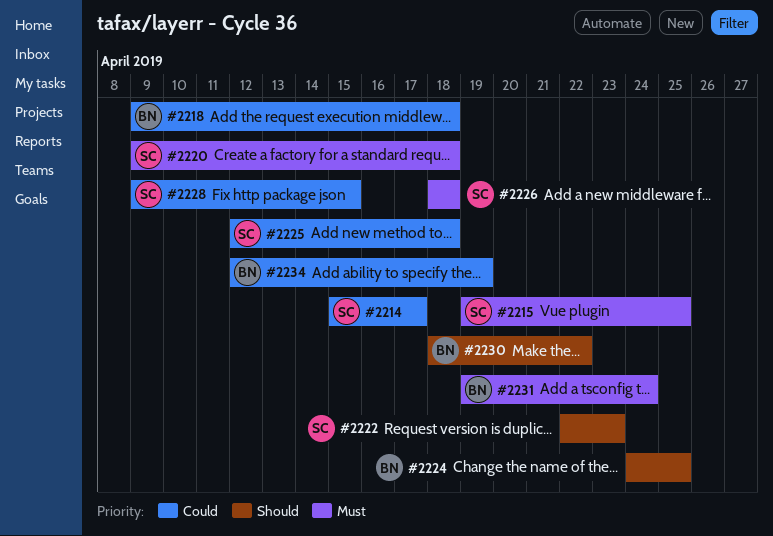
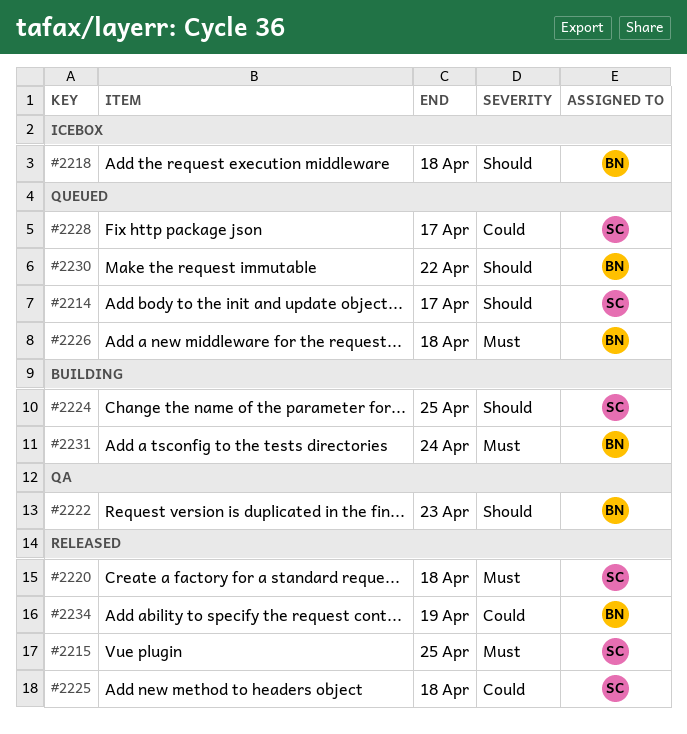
#2214, priority: Could -> Should
#2218, priority: Could -> Should
#2222, owner: SC -> BN
#2224, owner: BN -> SC
#2226, owner: SC -> BN
#2228, due: Apr 15 -> Apr 17

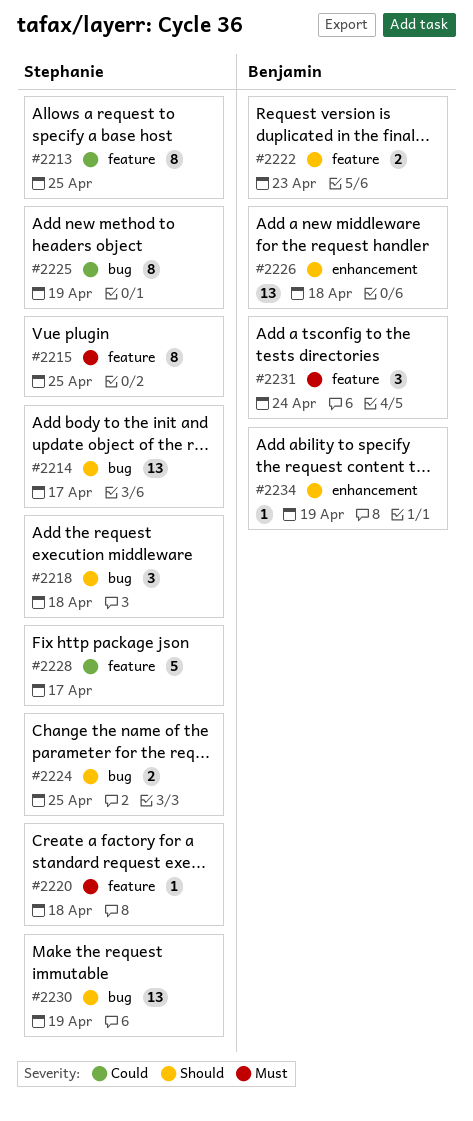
#2213: none -> present
#2218, owner: Benjamin -> Stephanie
#2225, due: Apr 18 -> Apr 19
#2226, priority: Must -> Should
#2230, owner: Benjamin -> Stephanie
#2230, due: Apr 22 -> Apr 19
#2234, priority: Could -> Should

